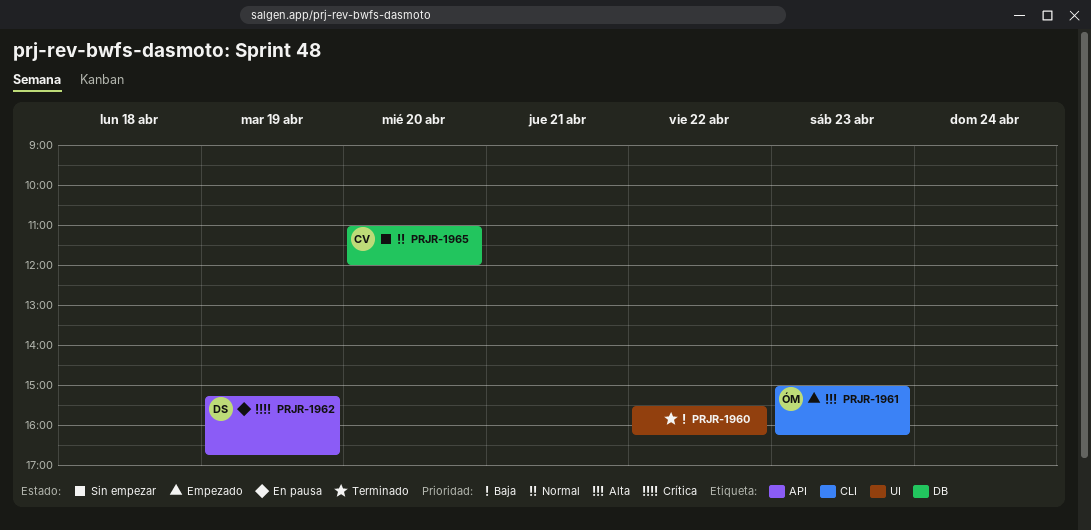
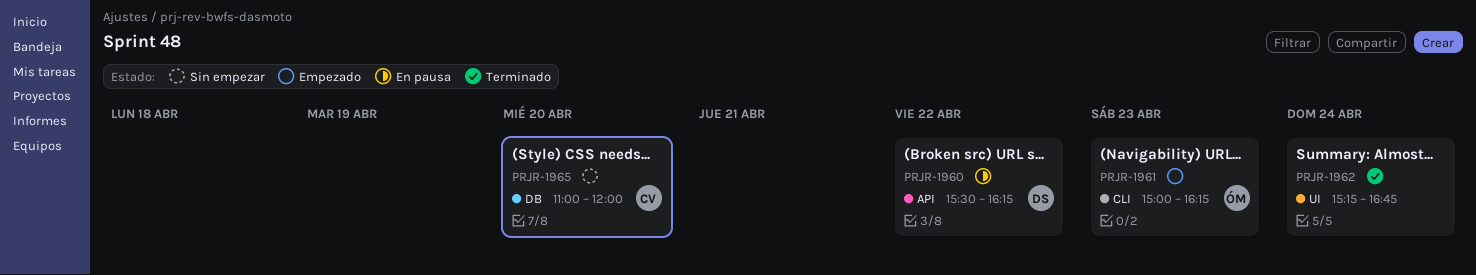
PRJR-1960, status: Terminado -> En pausa
PRJR-1960, owner: none -> DS
PRJR-1960, label: UI -> API
PRJR-1962, status: En pausa -> Terminado
PRJR-1962, owner: DS -> none
PRJR-1962, label: API -> UI
PRJR-1962, day: Apr 19 -> Apr 24

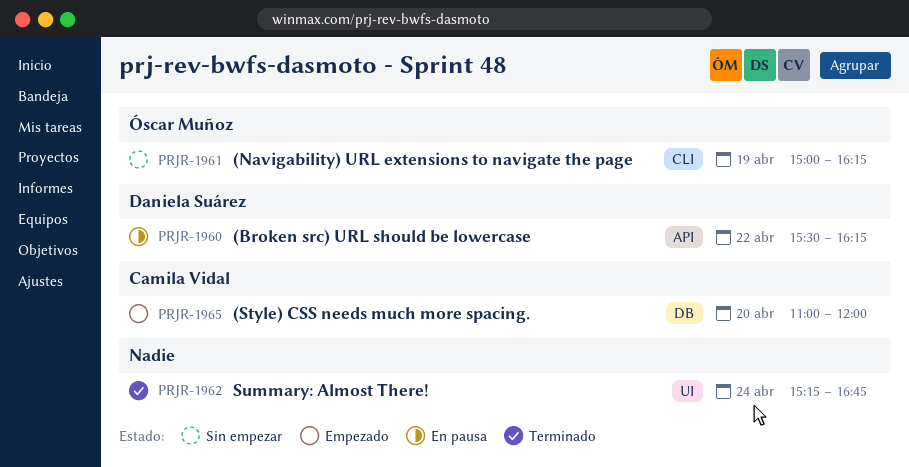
PRJR-1961, status: Empezado -> Sin empezar
PRJR-1961, day: Apr 23 -> Apr 19
PRJR-1965, status: Sin empezar -> Empezado

